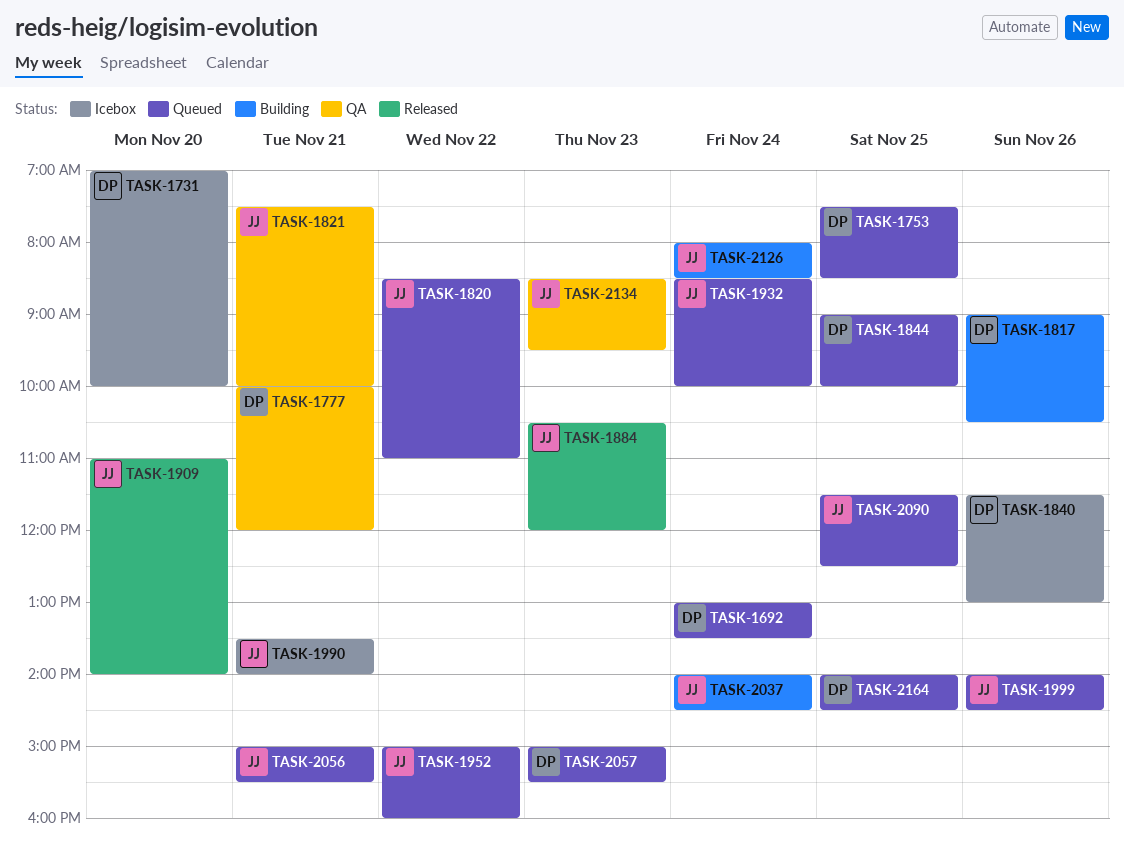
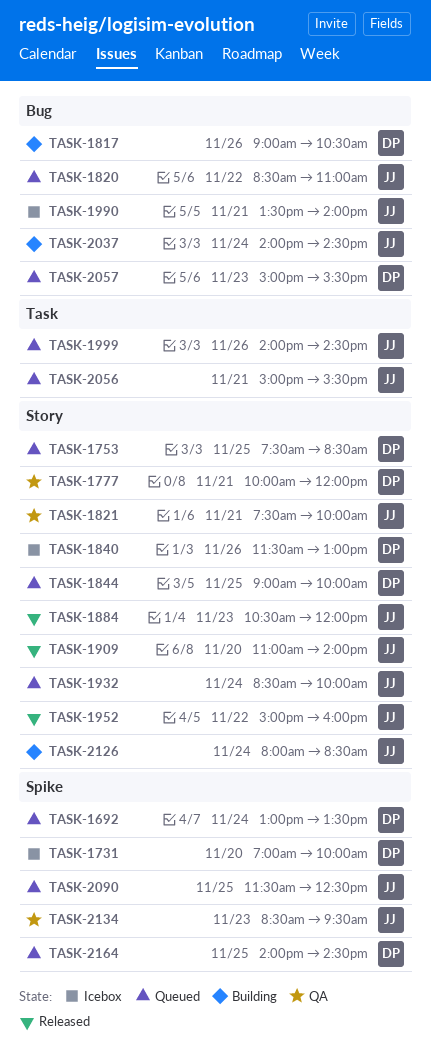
TASK-1952, status: Queued -> Released

